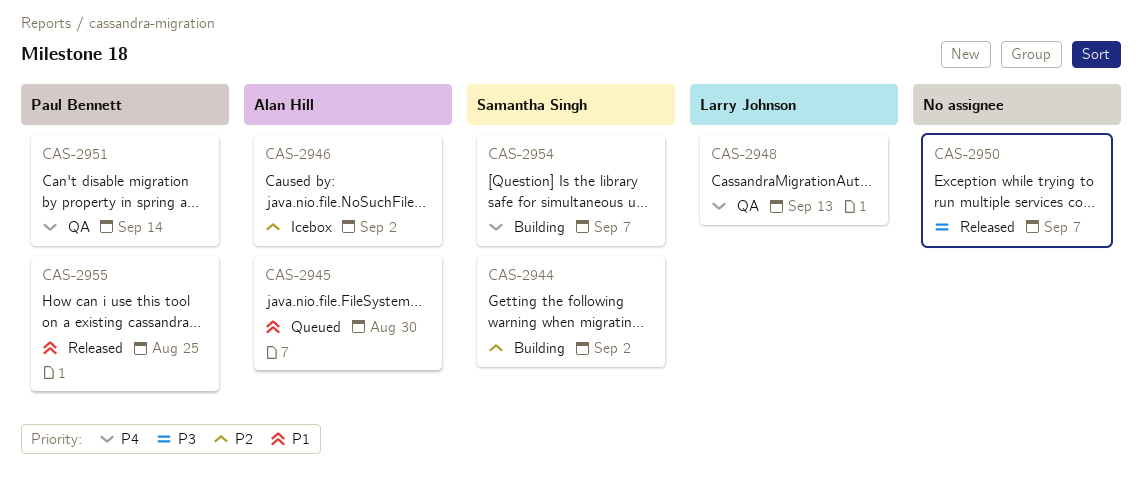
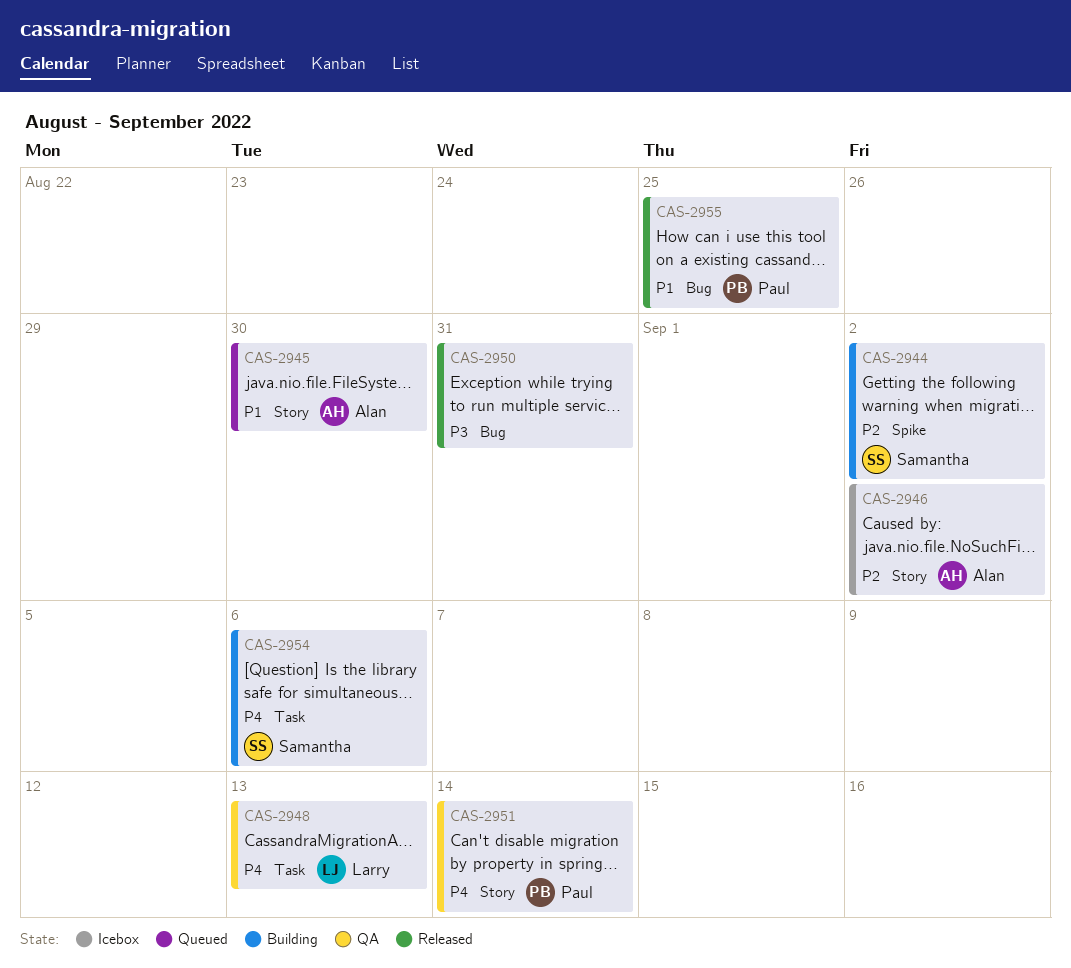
CAS-2950, due: Sep 7 -> Aug 31
CAS-2954, due: Sep 7 -> Sep 6

